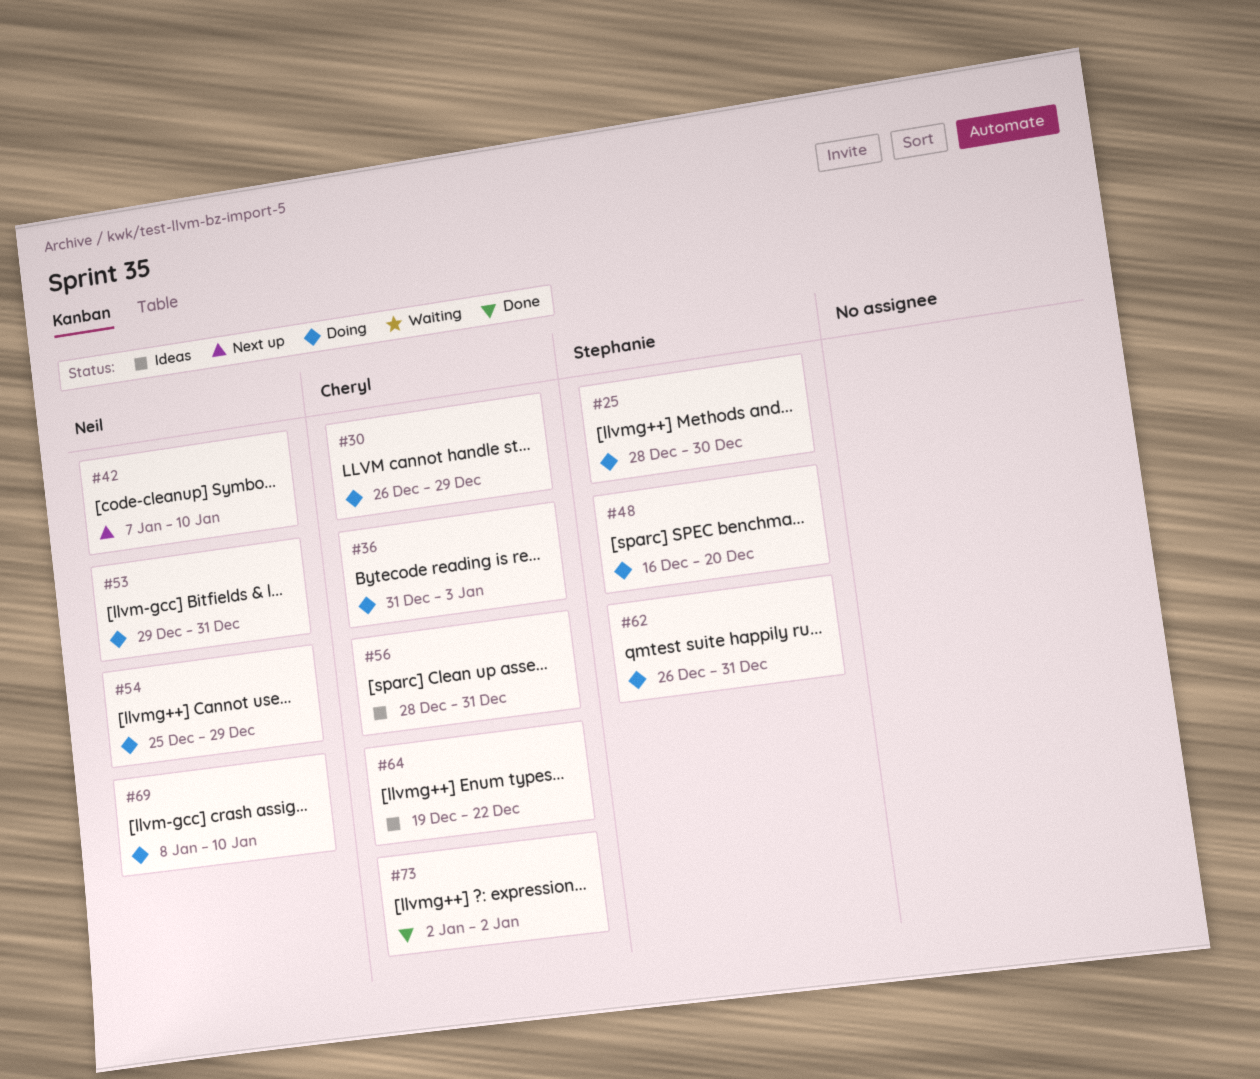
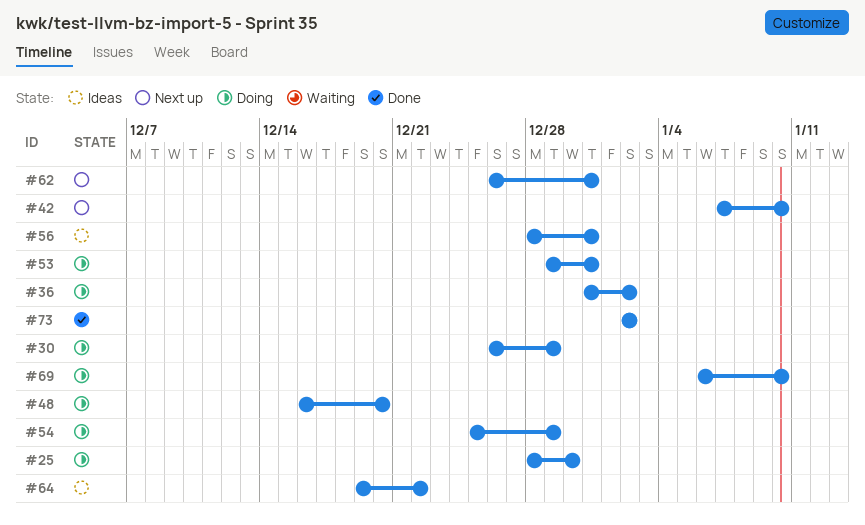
#36, due: Jan 3 -> Jan 2
#62, status: Doing -> Next up
#69, start: Jan 8 -> Jan 6

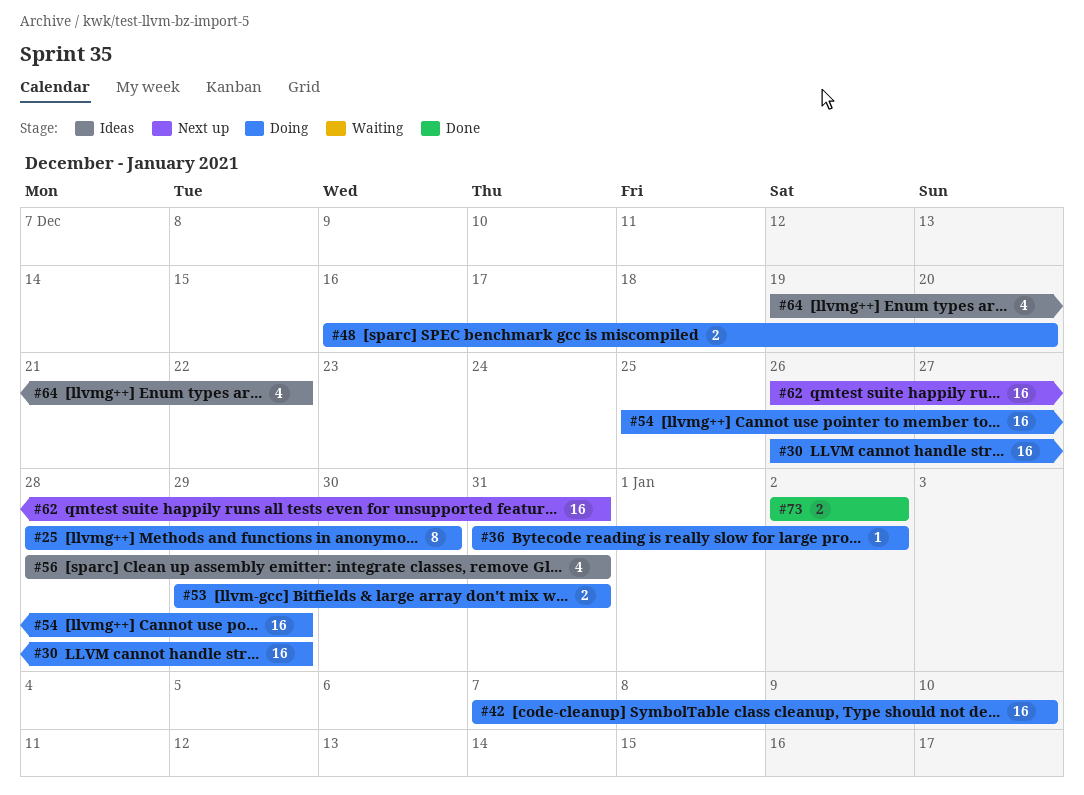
#42, status: Next up -> Doing
#69: present -> none

